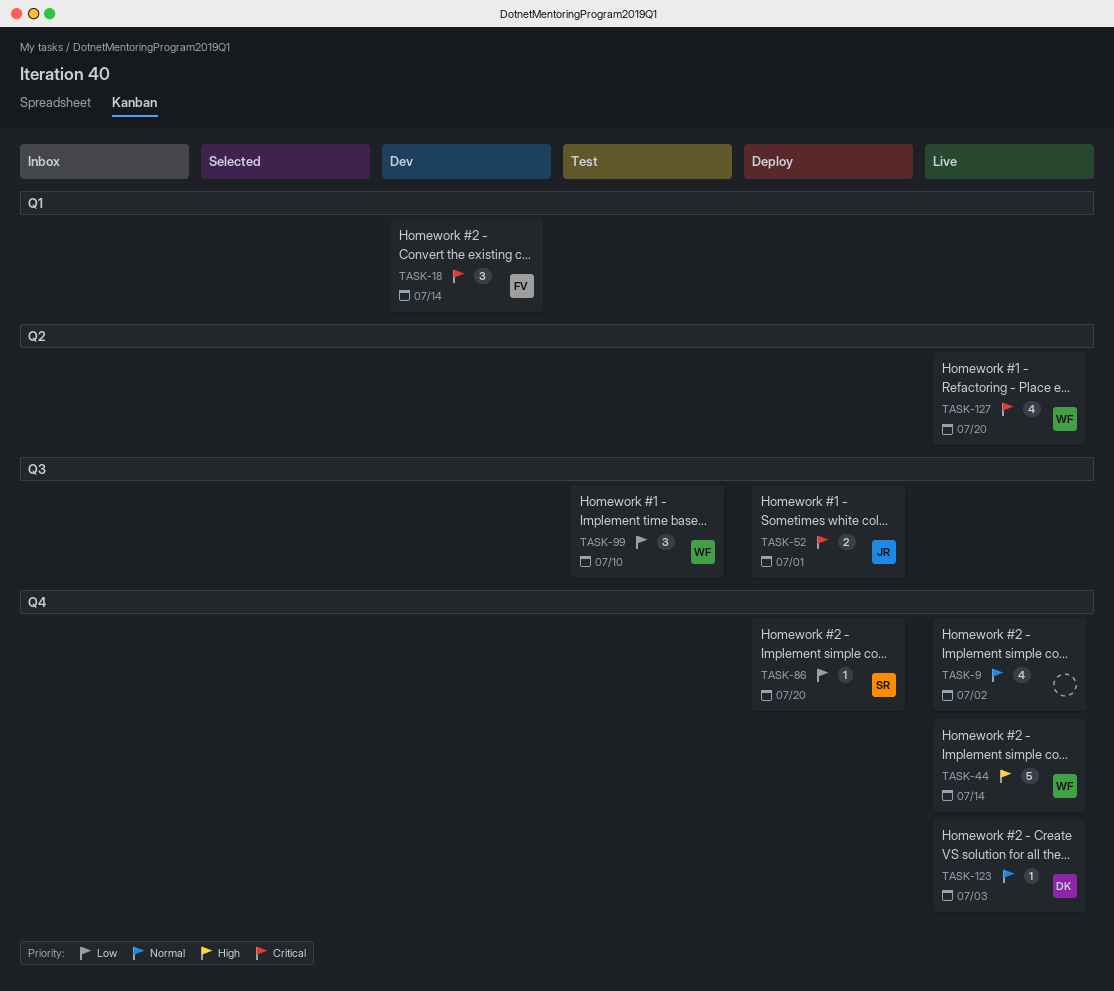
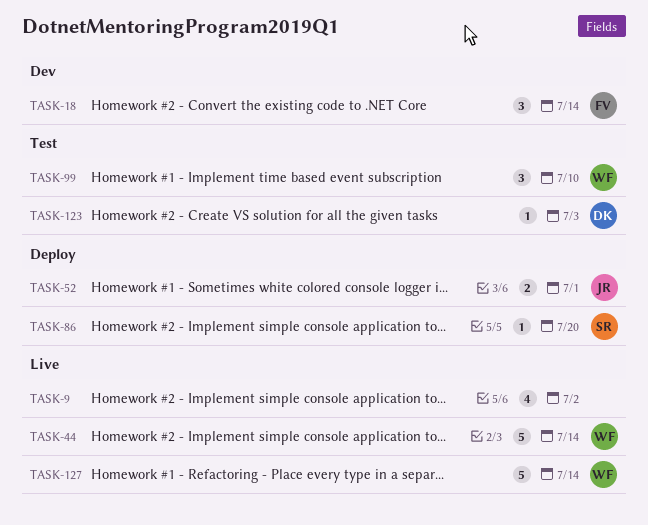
TASK-123, status: Live -> Test
TASK-127, estimate: 4 -> 5
TASK-127, due: Jul 20 -> Jul 14

